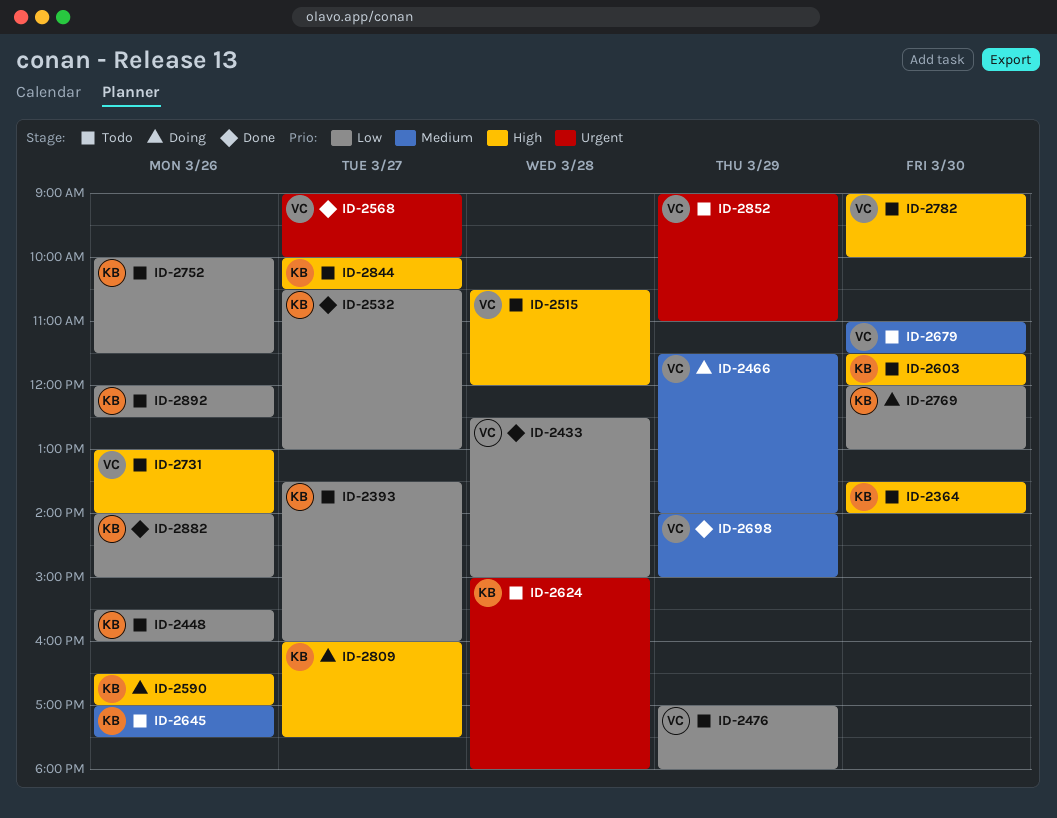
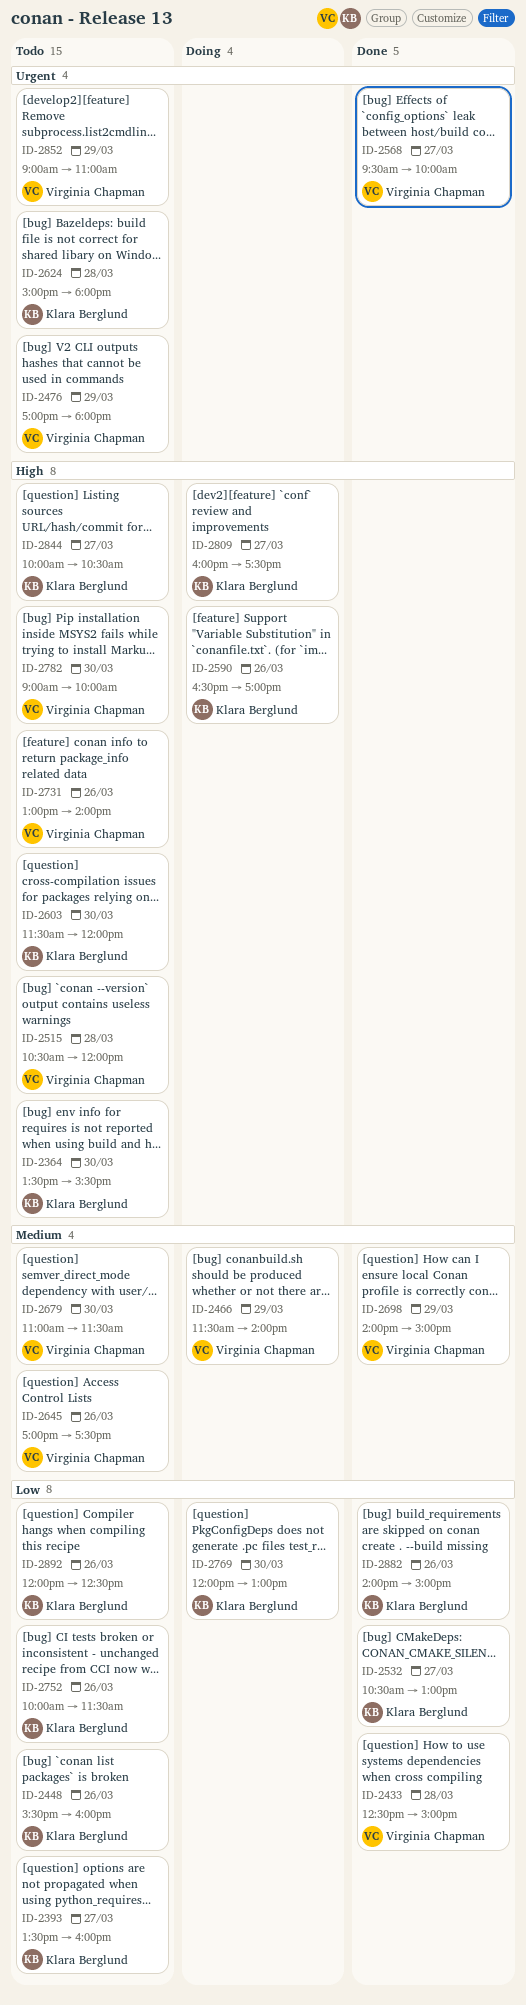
ID-2364, ends: 14:00 -> 15:30
ID-2476, priority: Low -> Urgent
ID-2568, begins: 09:00 -> 09:30
ID-2645, owner: Klara Berglund -> Virginia Chapman

